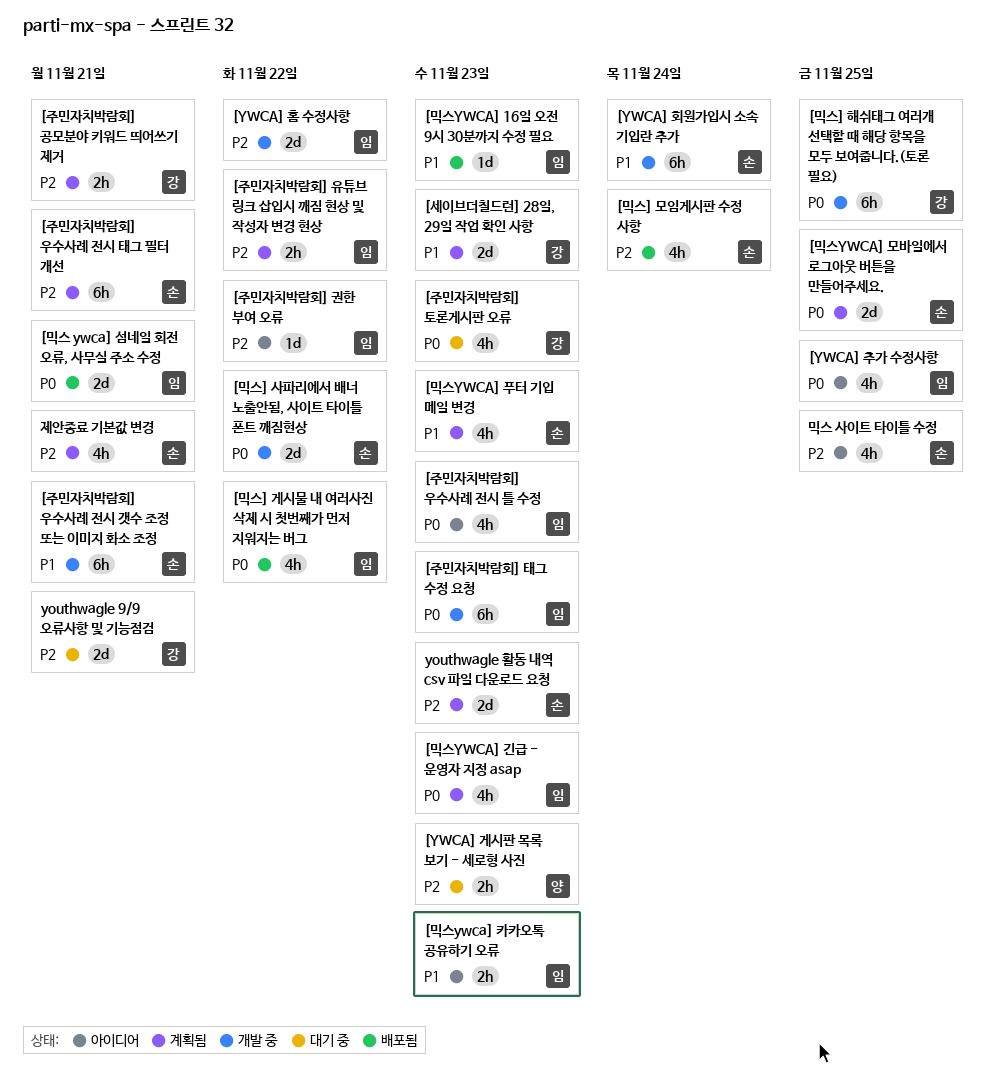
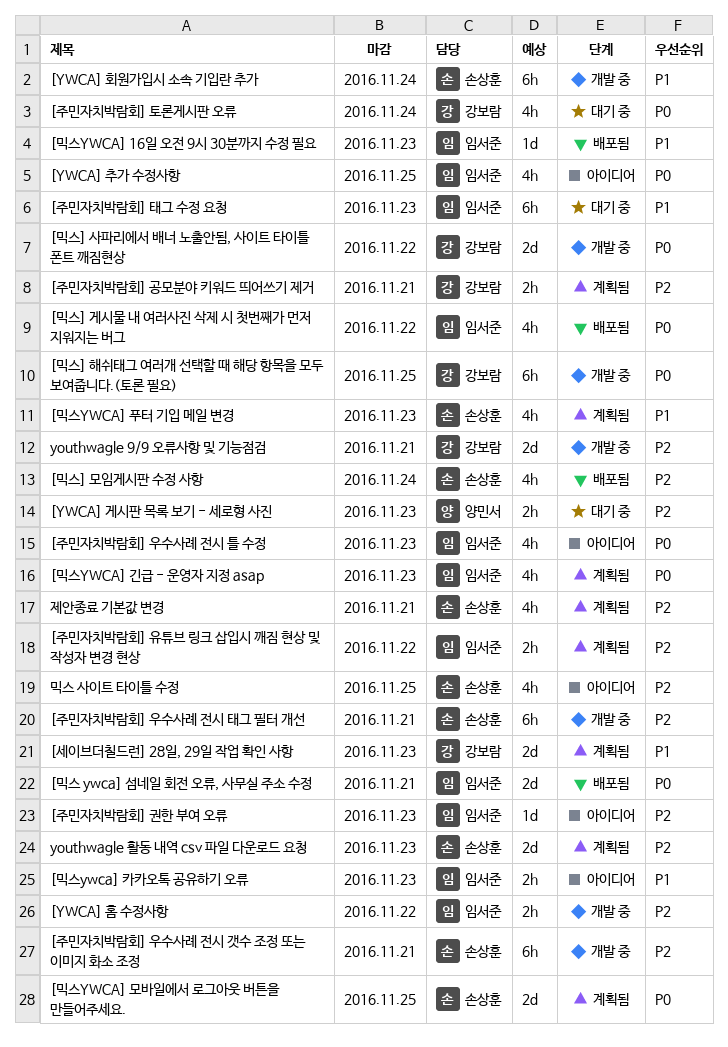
[YWCA] 홈 수정사항, estimate: 2d -> 2h
[믹스] 사파리에서 배너 노출안됨, 사이트 타이틀 폰트 깨짐현상, owner: 손상훈 -> 강보람
[주민자치박람회] 권한 부여 오류, due: Nov 22 -> Nov 23
[주민자치박람회] 우수사례 전시 갯수 조정 또는 이미지 화소 조정, priority: P1 -> P2
[주민자치박람회] 우수사례 전시 태그 필터 개선, status: 계획됨 -> 개발 중
[주민자치박람회] 태그 수정 요청, status: 개발 중 -> 대기 중
[주민자치박람회] 태그 수정 요청, priority: P0 -> P1
[주민자치박람회] 토론게시판 오류, due: Nov 23 -> Nov 24
youthwagle 9/9 오류사항 및 기능점검, status: 대기 중 -> 개발 중

